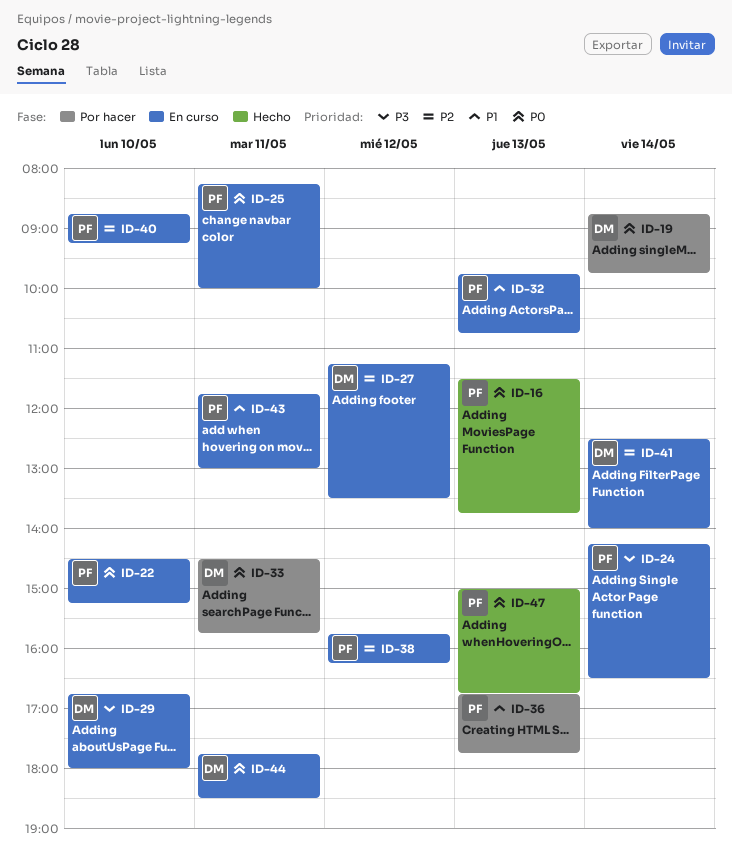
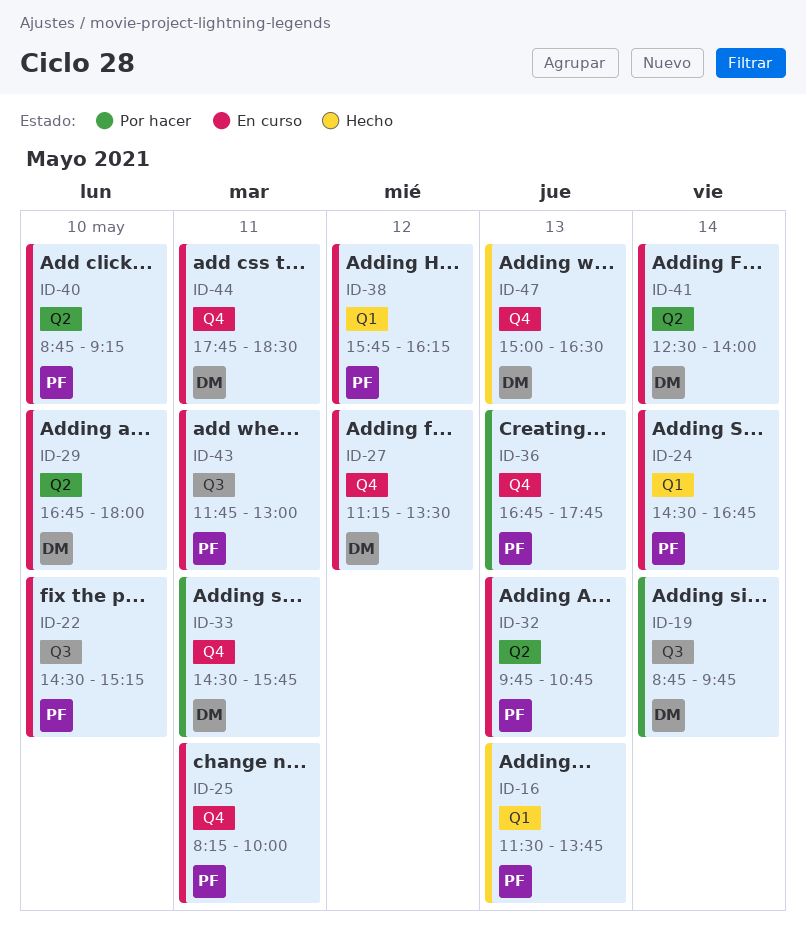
ID-24, begins: 14:15 -> 14:30
ID-24, ends: 16:30 -> 16:45
ID-47, owner: PF -> DM
ID-47, ends: 16:45 -> 16:30

